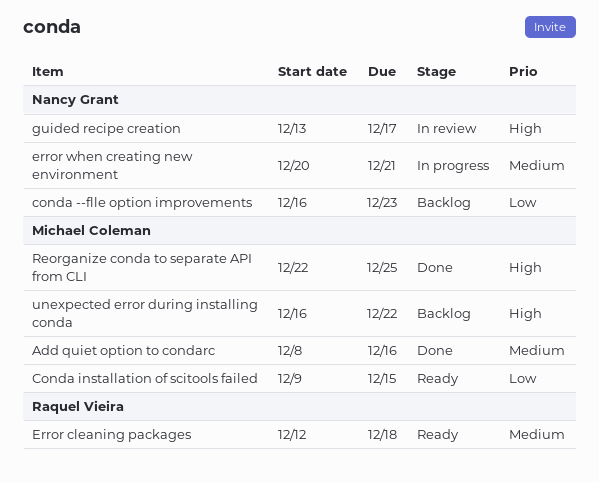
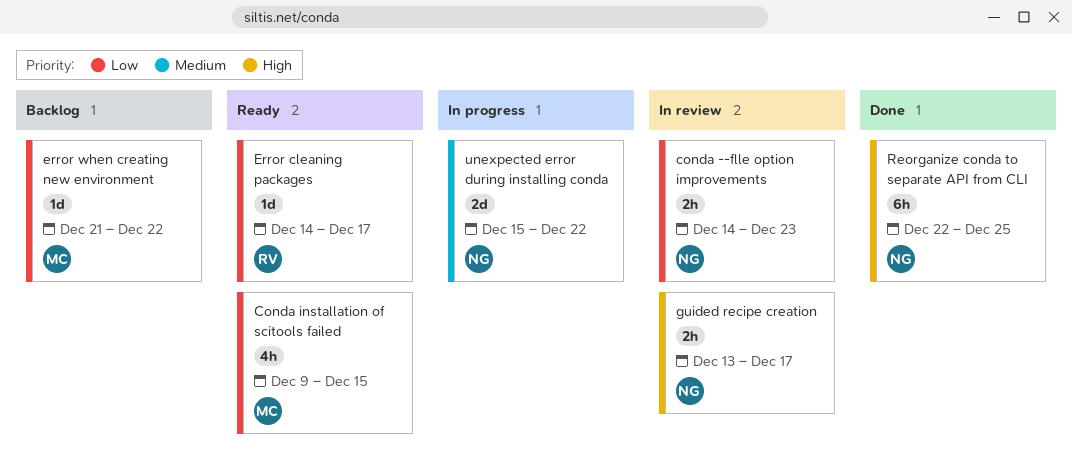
Add quiet option to condarc: present -> none
conda --flle option improvements, status: Backlog -> In review
conda --flle option improvements, start: Dec 16 -> Dec 14
Error cleaning packages, priority: Medium -> Low
Error cleaning packages, start: Dec 12 -> Dec 14
Error cleaning packages, due: Dec 18 -> Dec 17
error when creating new environment, status: In progress -> Backlog
error when creating new environment, owner: Nancy Grant -> Michael Coleman
error when creating new environment, priority: Medium -> Low
error when creating new environment, start: Dec 20 -> Dec 21
error when creating new environment, due: Dec 21 -> Dec 22
Reorganize conda to separate API from CLI, owner: Michael Coleman -> Nancy Grant
unexpected error during installing conda, status: Backlog -> In progress
unexpected error during installing conda, owner: Michael Coleman -> Nancy Grant
unexpected error during installing conda, priority: High -> Medium
unexpected error during installing conda, start: Dec 16 -> Dec 15

